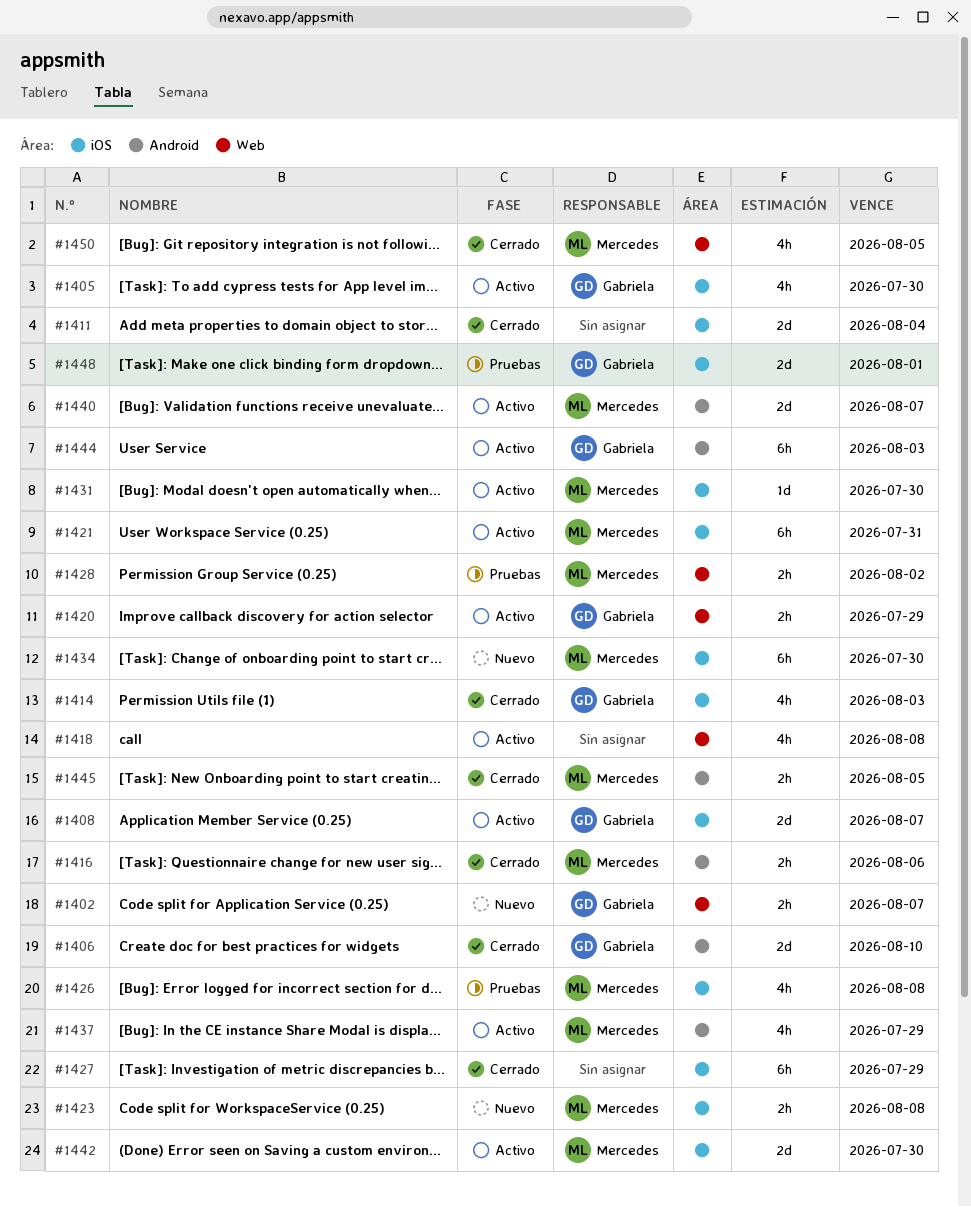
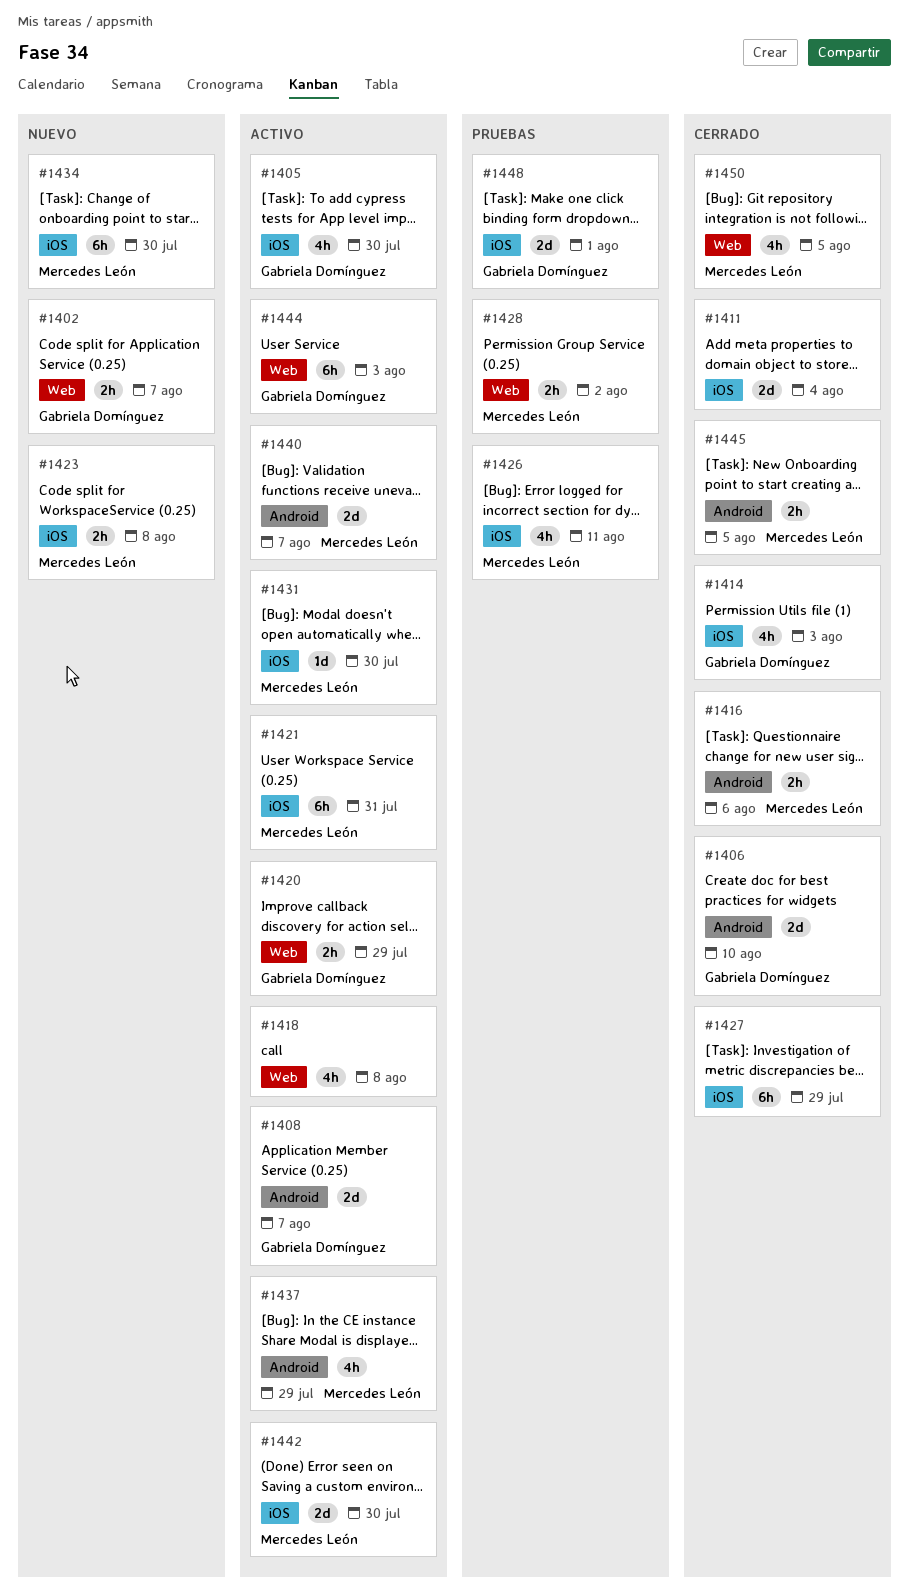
#1408, label: iOS -> Android
#1426, due: Aug 8 -> Aug 11
#1444, label: Android -> Web

